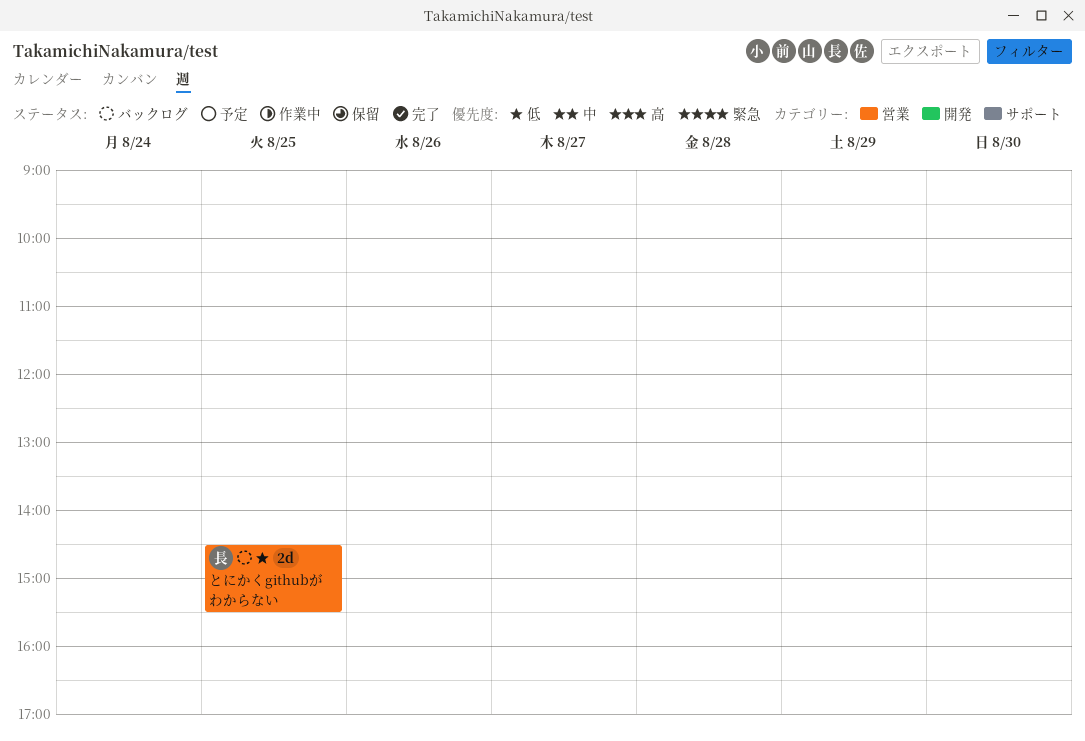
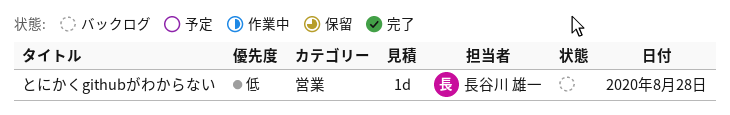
とにかくgithubがわからない, estimate: 2d -> 1d
とにかくgithubがわからない, day: Aug 25 -> Aug 28

